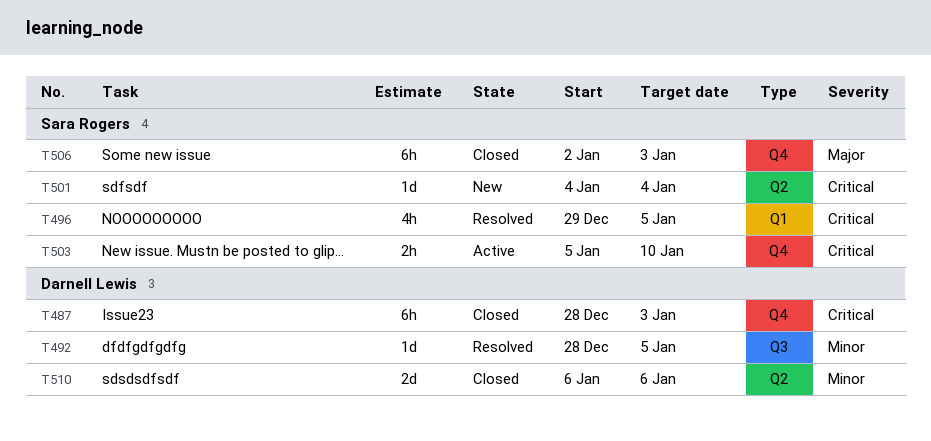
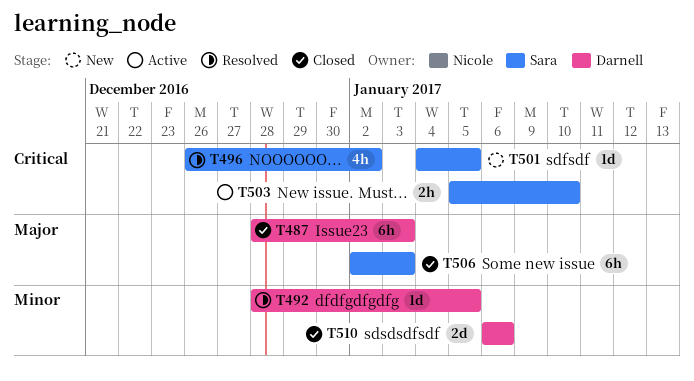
T487, priority: Critical -> Major
T496, start: Dec 29 -> Dec 26
T496, due: Jan 5 -> Jan 2
T501, due: Jan 4 -> Jan 5

